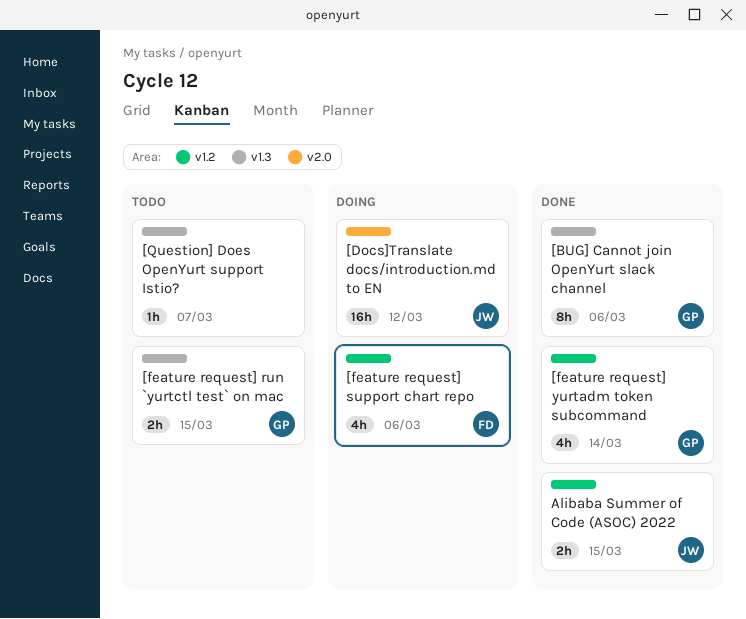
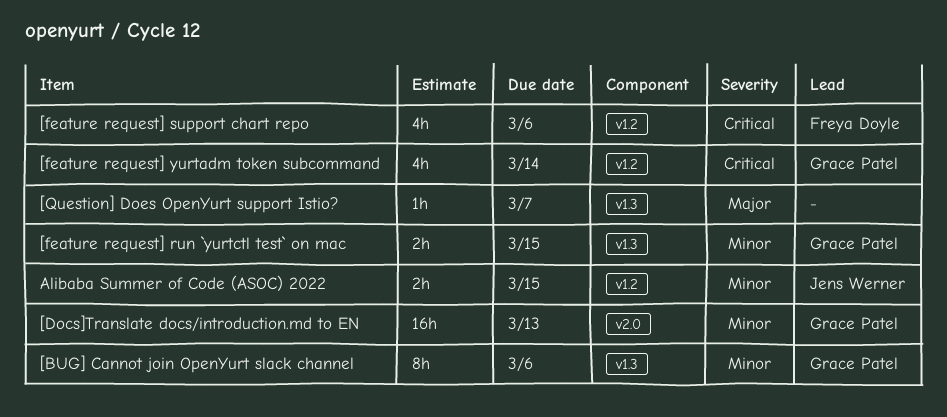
[Docs]Translate docs/introduction.md to EN, owner: Jens Werner -> Grace Patel
[Docs]Translate docs/introduction.md to EN, due: Mar 12 -> Mar 13

